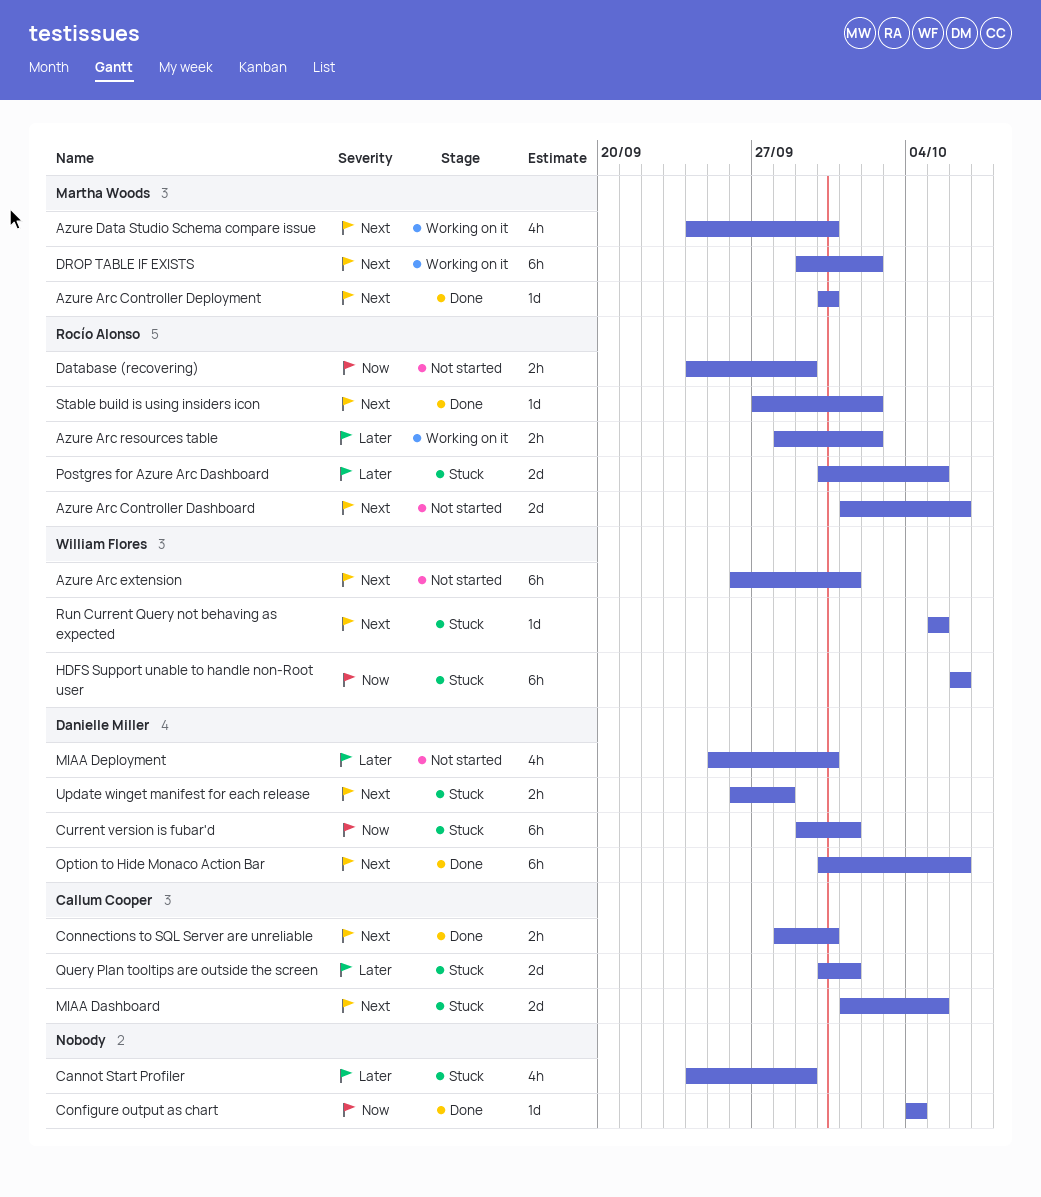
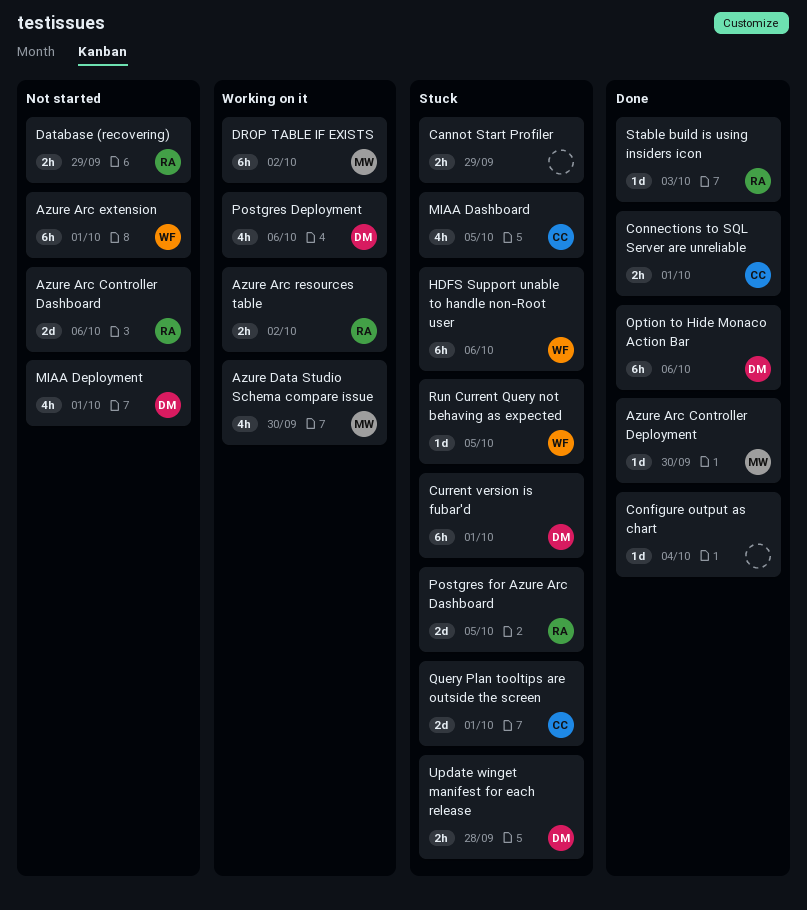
Cannot Start Profiler, estimate: 4h -> 2h
Connections to SQL Server are unreliable, due: Sep 30 -> Oct 1
MIAA Dashboard, estimate: 2d -> 4h
MIAA Deployment, due: Sep 30 -> Oct 1
Postgres Deployment: none -> present
Stable build is using insiders icon, due: Oct 2 -> Oct 3

